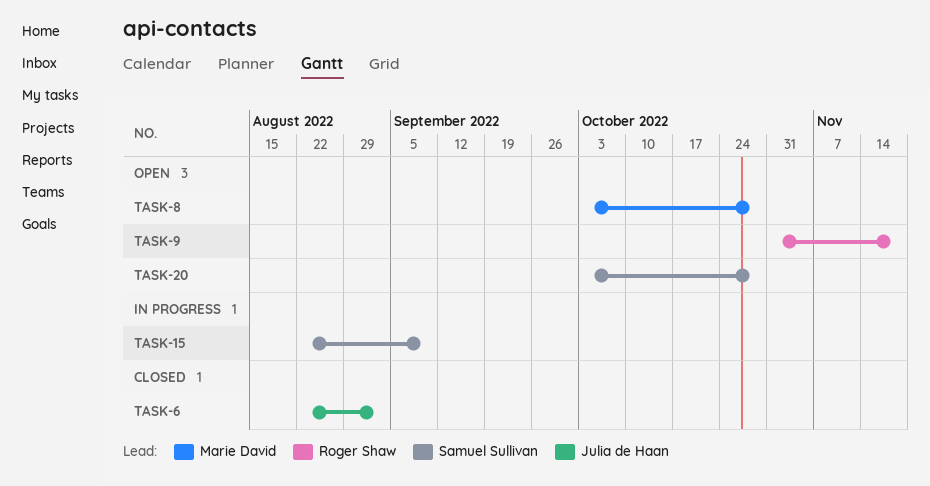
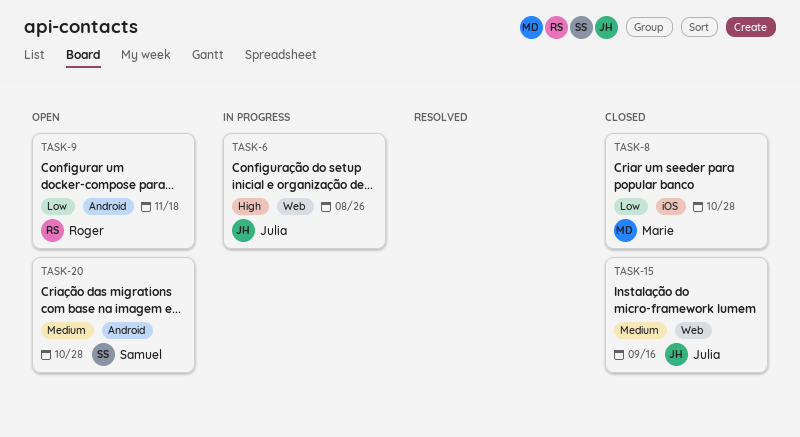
TASK-6, status: Closed -> In progress
TASK-6, due: Sep 2 -> Aug 26
TASK-8, status: Open -> Closed
TASK-15, status: In progress -> Closed
TASK-15, owner: Samuel Sullivan -> Julia de Haan
TASK-15, due: Sep 9 -> Sep 16

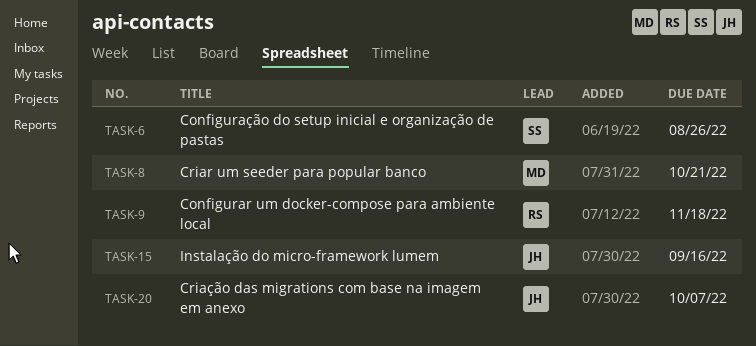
TASK-6, owner: Julia -> Samuel
TASK-8, due: Oct 28 -> Oct 21
TASK-20, owner: Samuel -> Julia
TASK-20, due: Oct 28 -> Oct 7

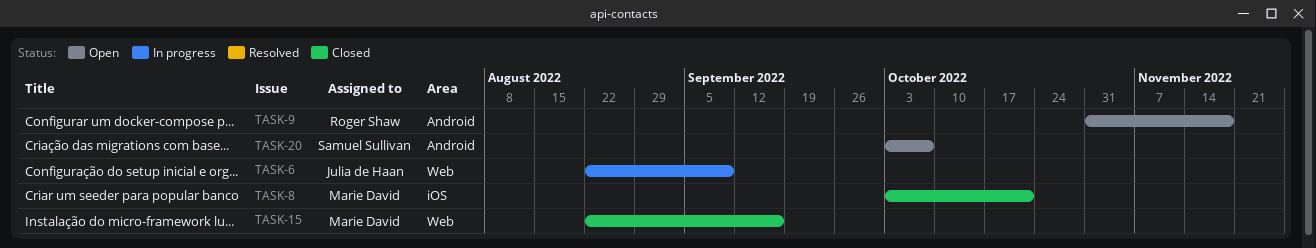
TASK-6, owner: Samuel Sullivan -> Julia de Haan
TASK-6, due: Aug 26 -> Sep 9
TASK-15, owner: Julia de Haan -> Marie David
TASK-20, owner: Julia de Haan -> Samuel Sullivan

